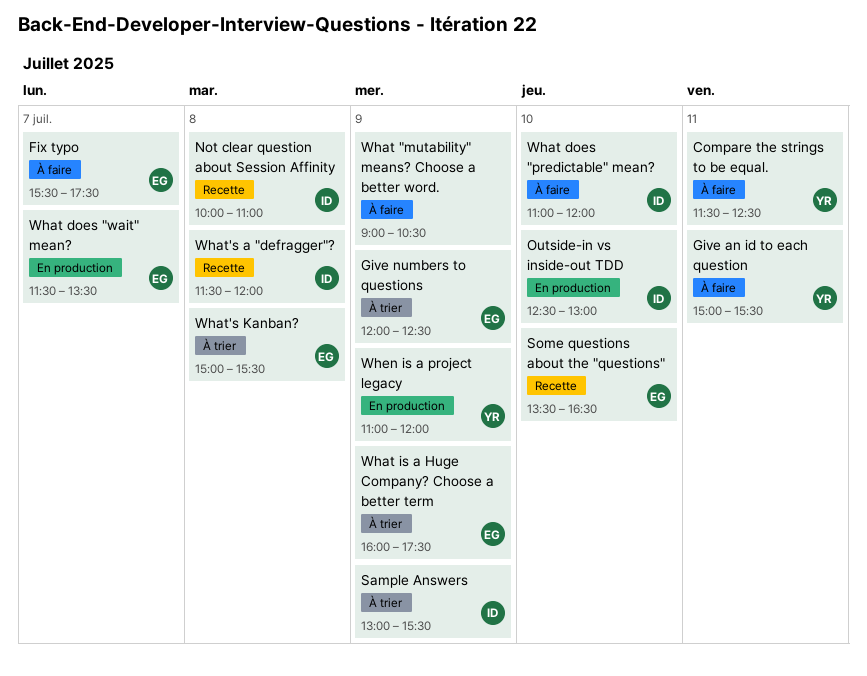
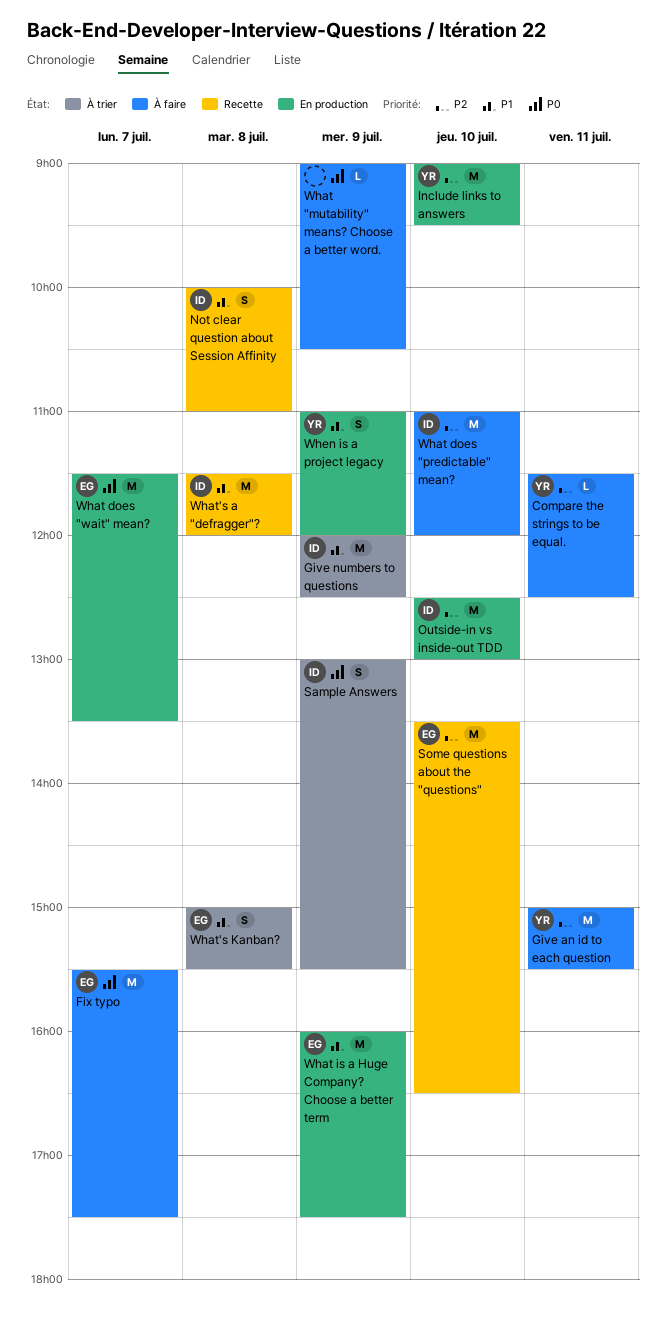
Give numbers to questions, owner: EG -> ID
Include links to answers: none -> present
What is a Huge Company? Choose a better term, status: À trier -> En production

